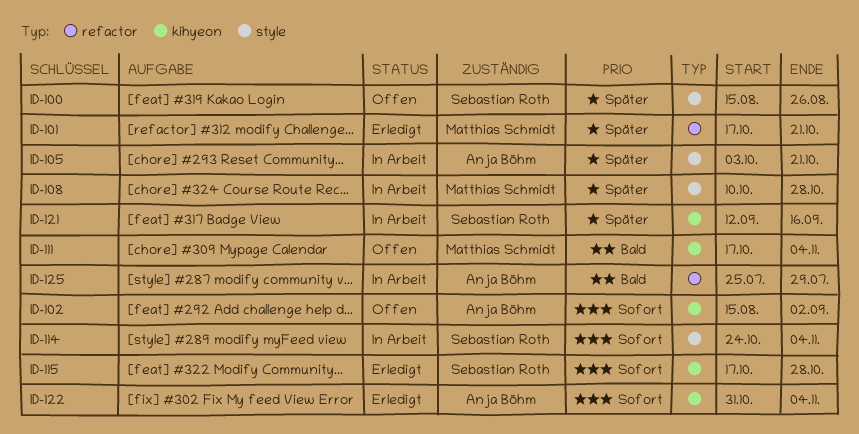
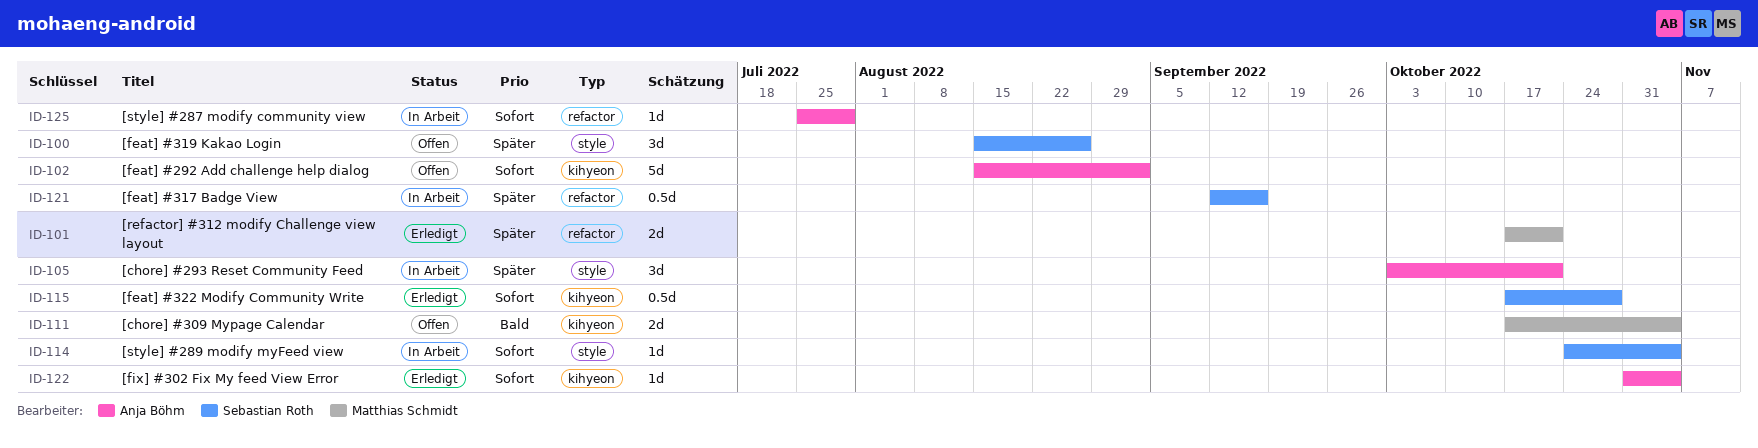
ID-108: present -> none
ID-121, label: kihyeon -> refactor
ID-125, priority: Bald -> Sofort

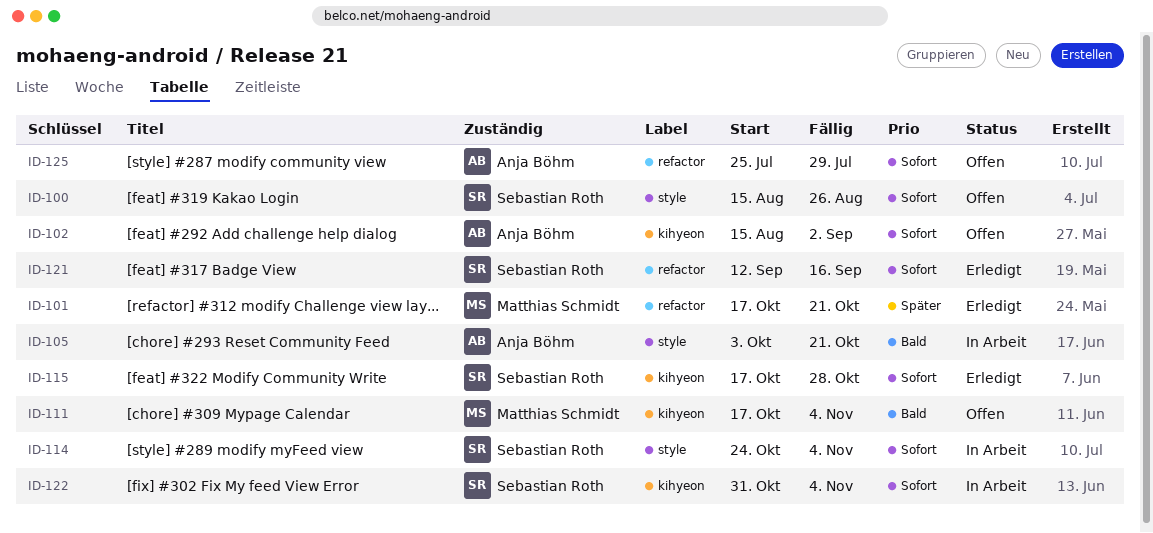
ID-100, priority: Später -> Sofort
ID-105, priority: Später -> Bald
ID-121, status: In Arbeit -> Erledigt
ID-121, priority: Später -> Sofort
ID-122, status: Erledigt -> In Arbeit
ID-122, owner: Anja Böhm -> Sebastian Roth
ID-125, status: In Arbeit -> Offen

